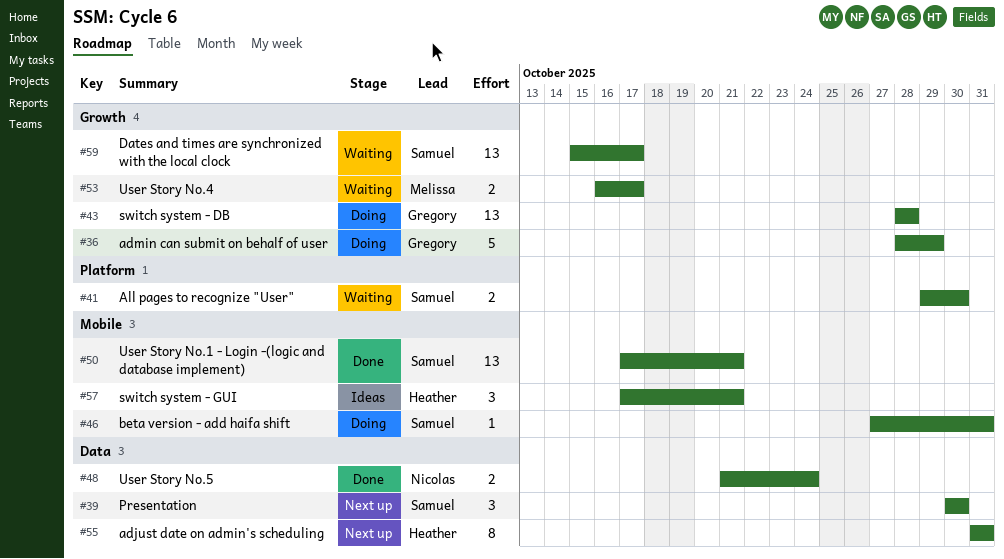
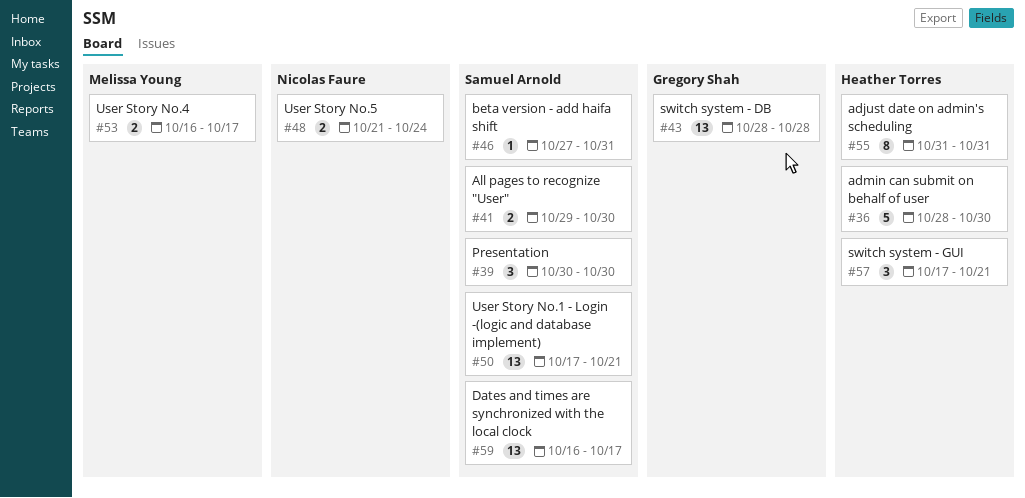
#36, owner: Gregory Shah -> Heather Torres
#36, due: Oct 29 -> Oct 30
#59, start: Oct 15 -> Oct 16

